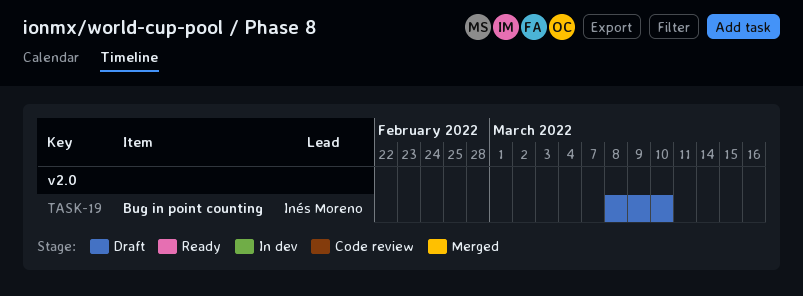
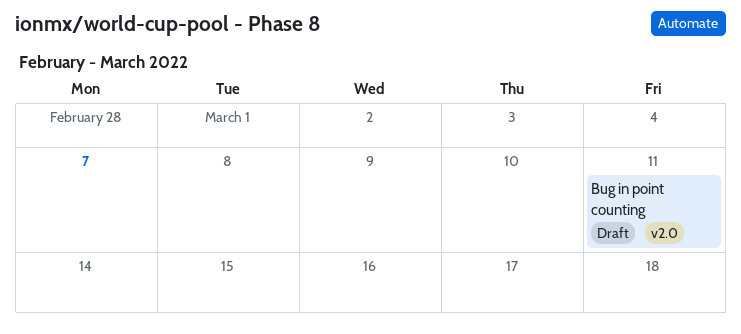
Bug in point counting, due: Mar 10 -> Mar 11

